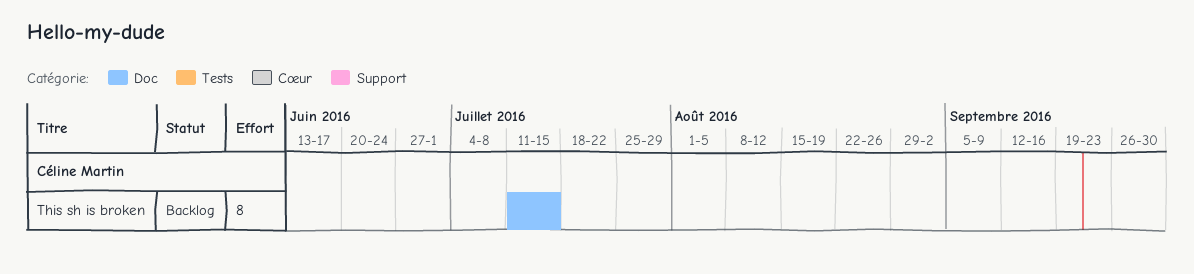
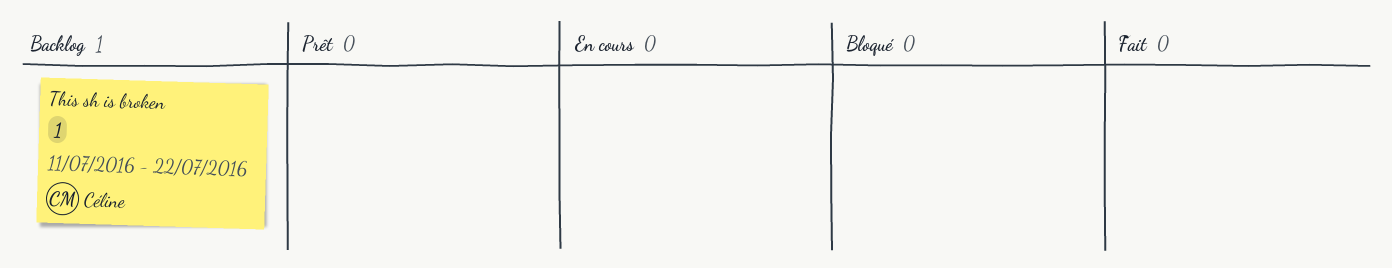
This sh is broken, estimate: 8 -> 1
This sh is broken, due: Jul 15 -> Jul 22

